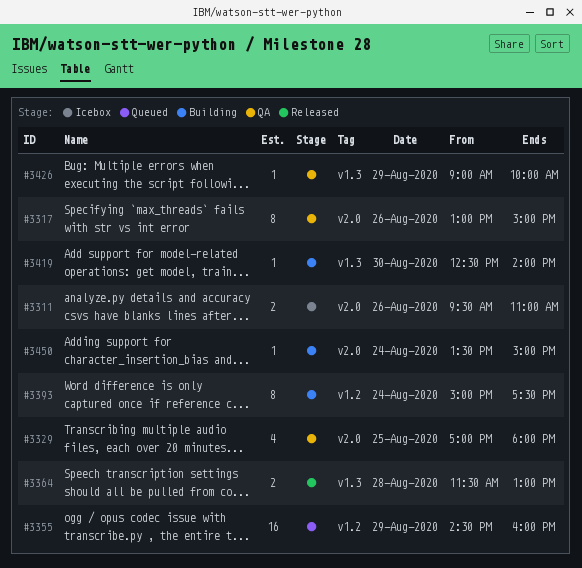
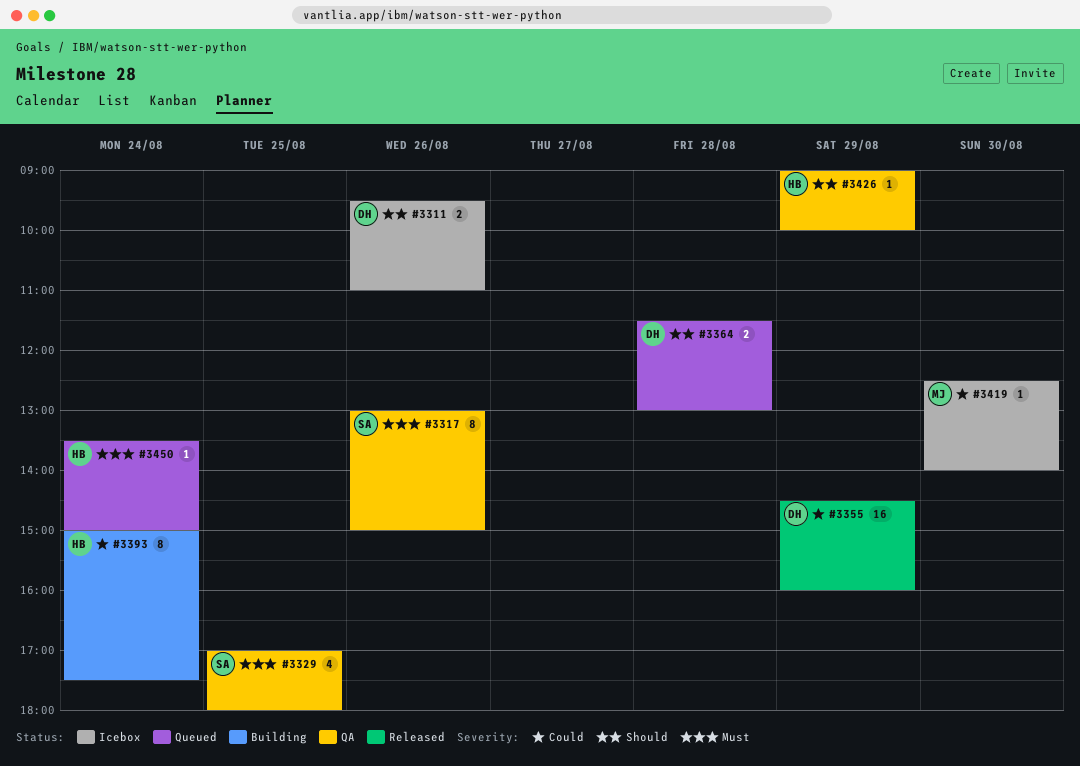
#3355, status: Queued -> Released
#3364, status: Released -> Queued
#3419, status: Building -> Icebox
#3450, status: Building -> Queued

